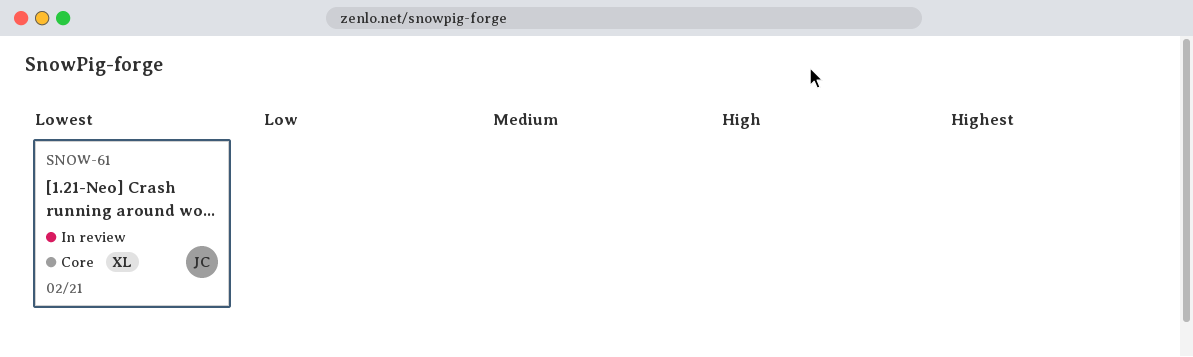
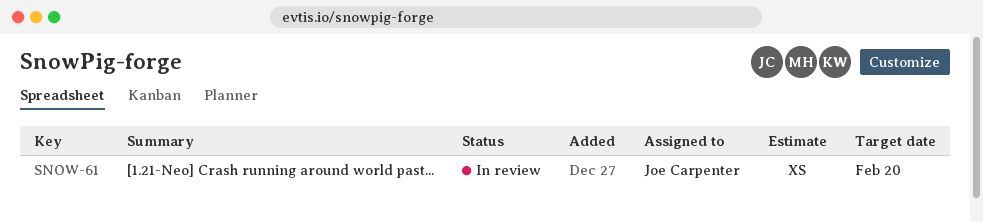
SNOW-61, estimate: XL -> XS
SNOW-61, due: Feb 21 -> Feb 20

